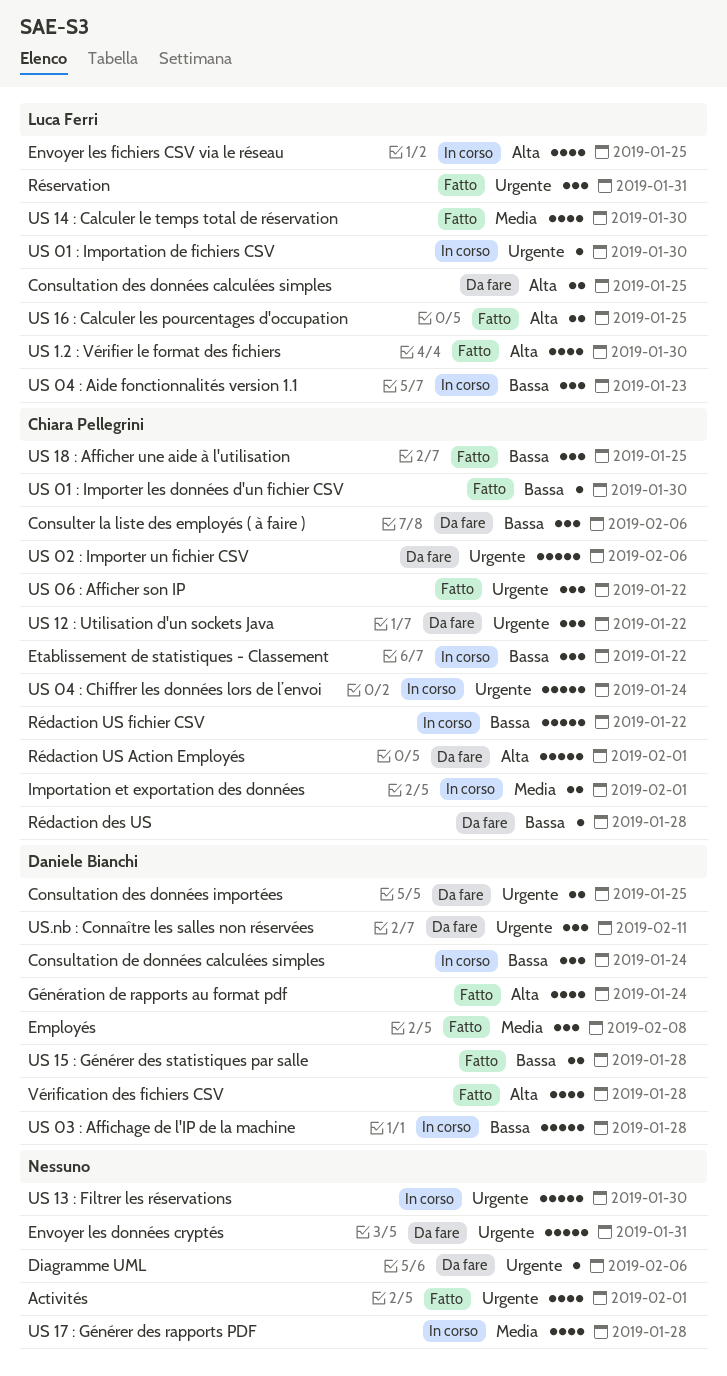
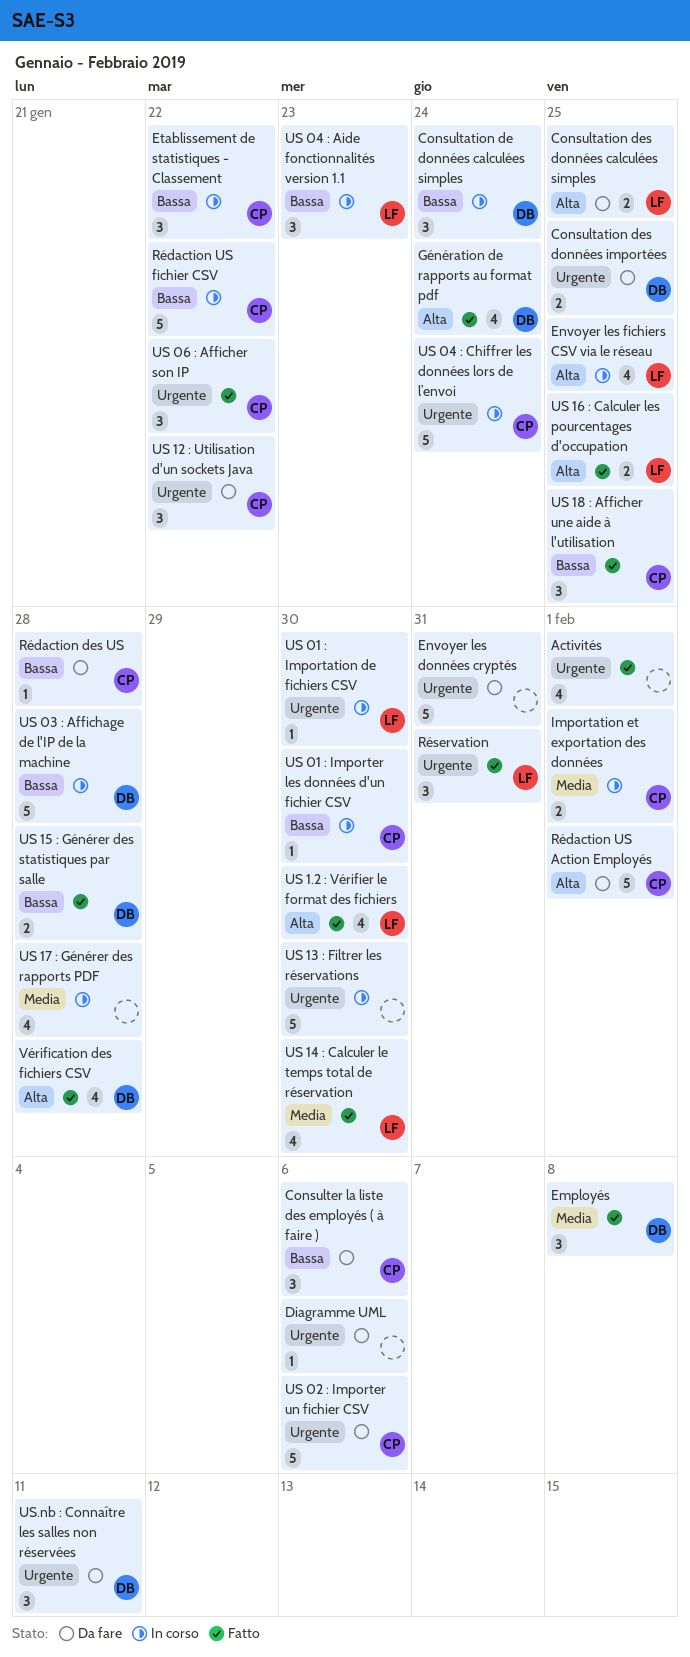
US 01 : Importer les données d'un fichier CSV, status: Fatto -> In corso

